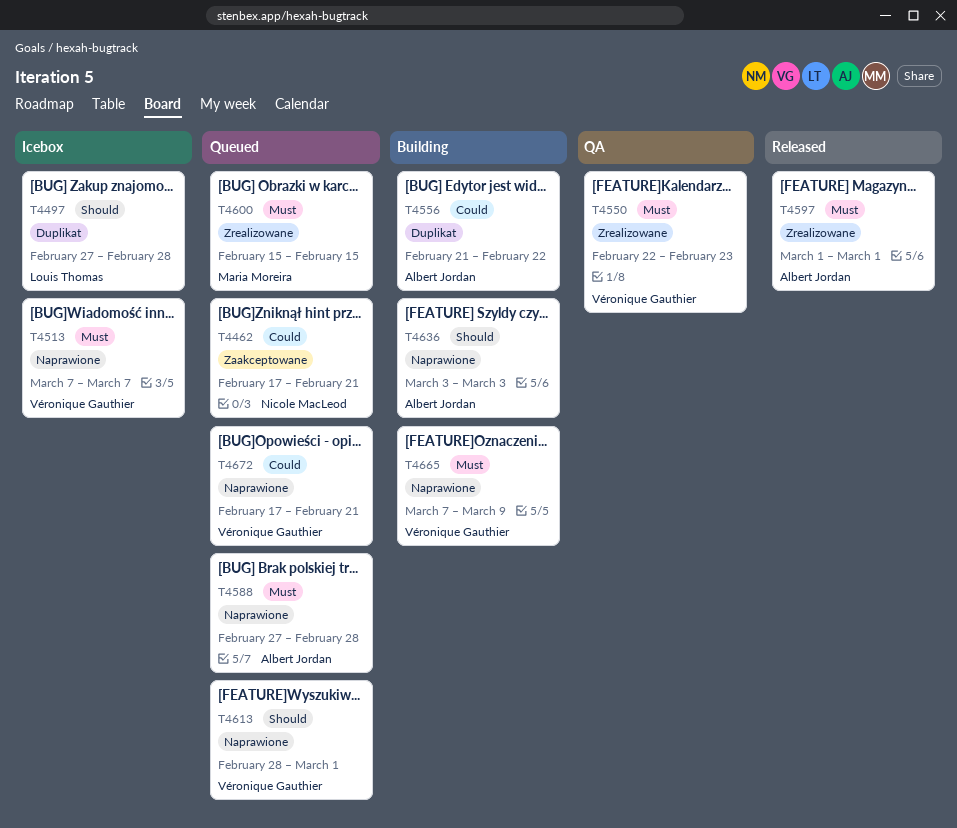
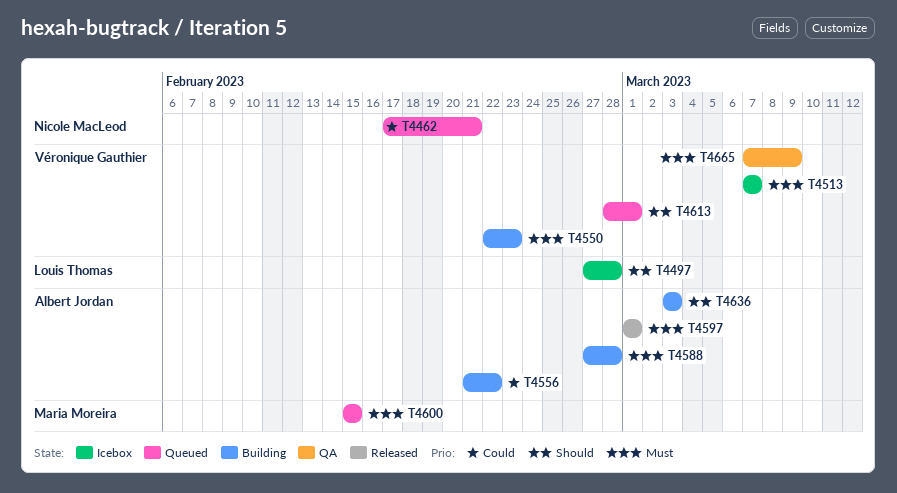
T4550, status: QA -> Building
T4588, status: Queued -> Building
T4665, status: Building -> QA
T4672: present -> none

